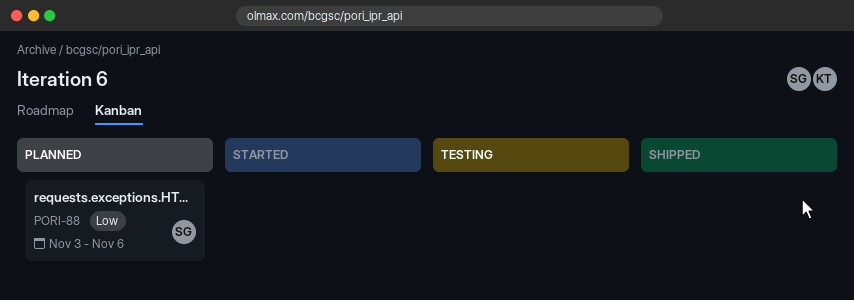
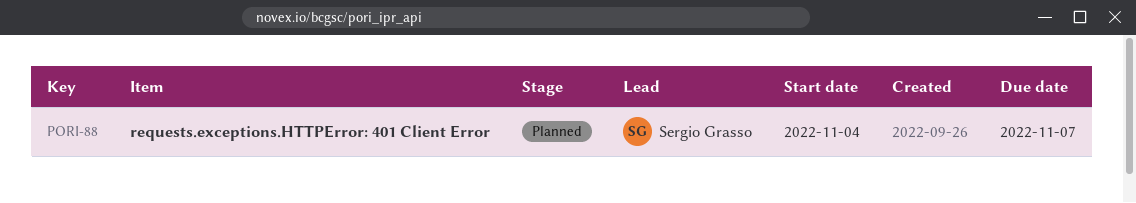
PORI-88, start: Nov 3 -> Nov 4
PORI-88, due: Nov 6 -> Nov 7

